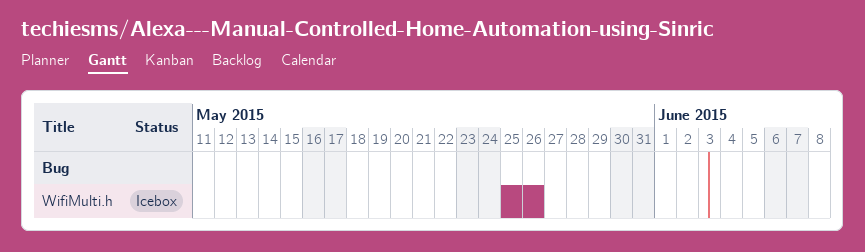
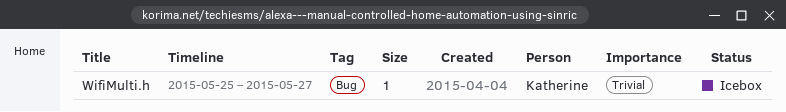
WifiMulti.h, due: May 26 -> May 27

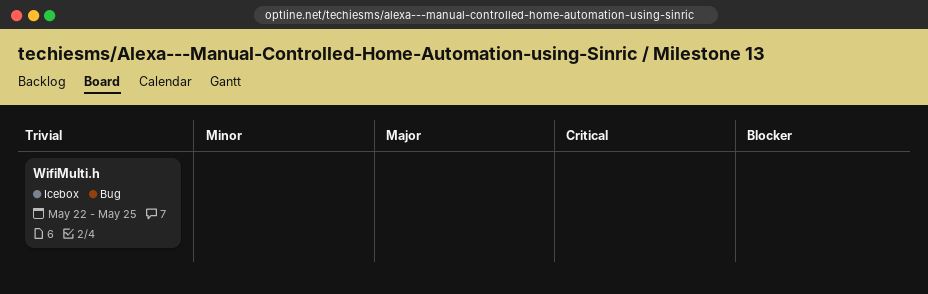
WifiMulti.h, start: May 25 -> May 22
WifiMulti.h, due: May 27 -> May 25

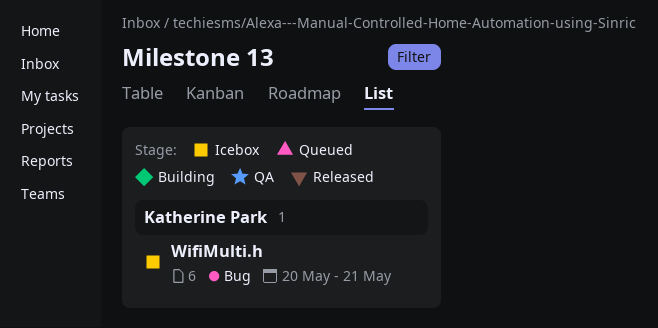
WifiMulti.h, start: May 22 -> May 20
WifiMulti.h, due: May 25 -> May 21

